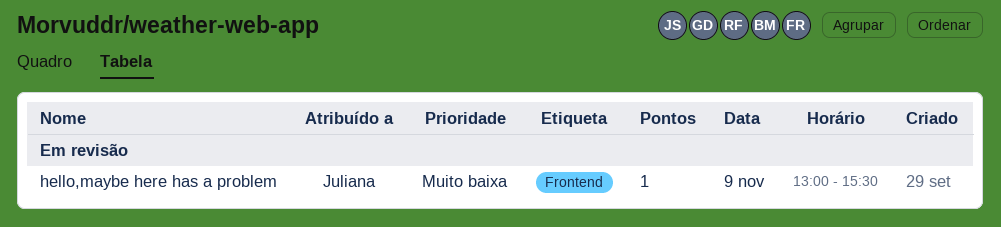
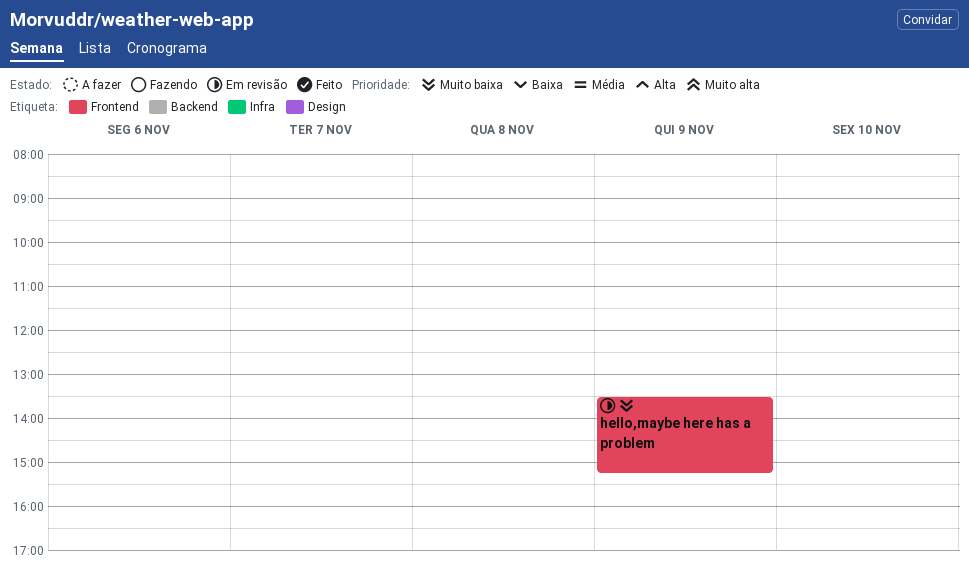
hello,maybe here has a problem, begins: 13:00 -> 13:30
hello,maybe here has a problem, ends: 15:30 -> 15:15

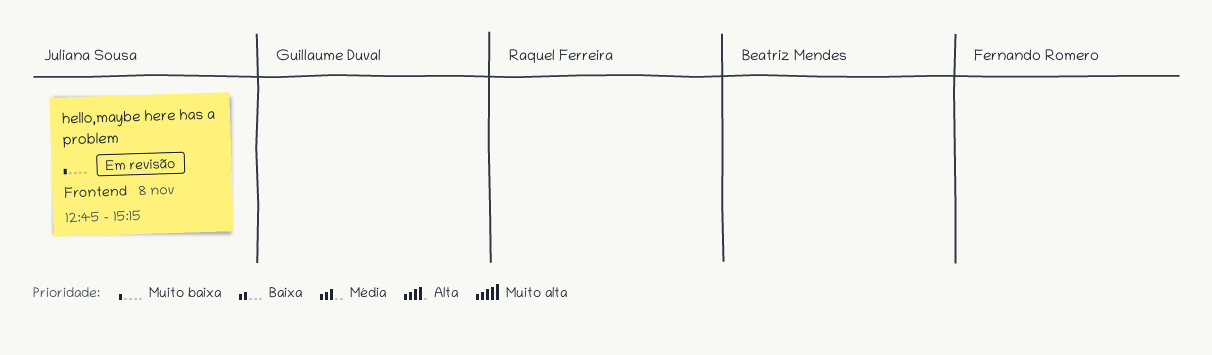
hello,maybe here has a problem, day: Nov 9 -> Nov 8
hello,maybe here has a problem, begins: 13:30 -> 12:45

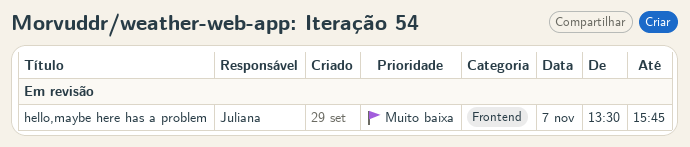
hello,maybe here has a problem, day: Nov 8 -> Nov 7
hello,maybe here has a problem, begins: 12:45 -> 13:30
hello,maybe here has a problem, ends: 15:15 -> 15:45

